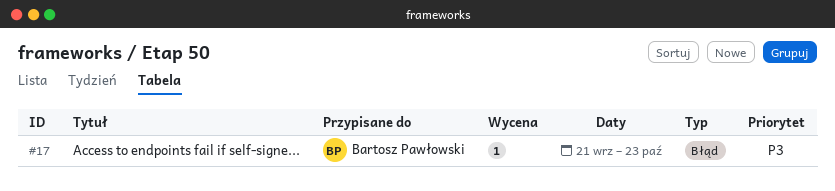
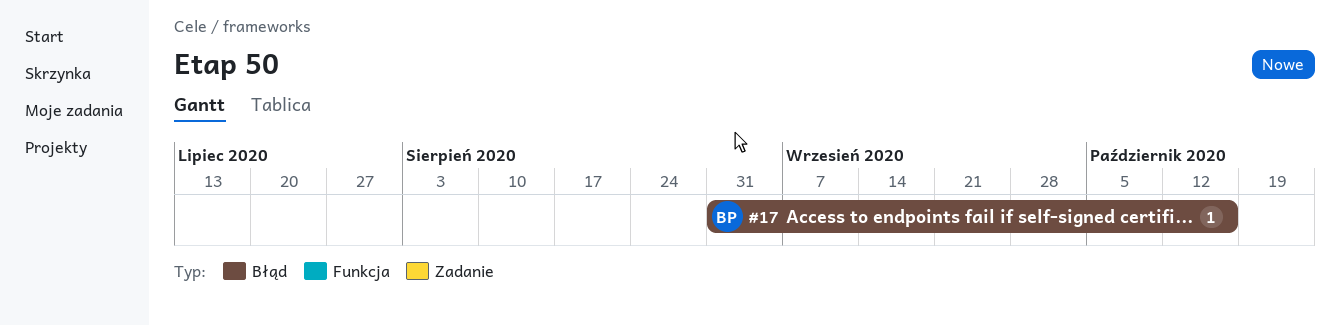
#17, start: Sep 21 -> Aug 31
#17, due: Oct 23 -> Oct 16

